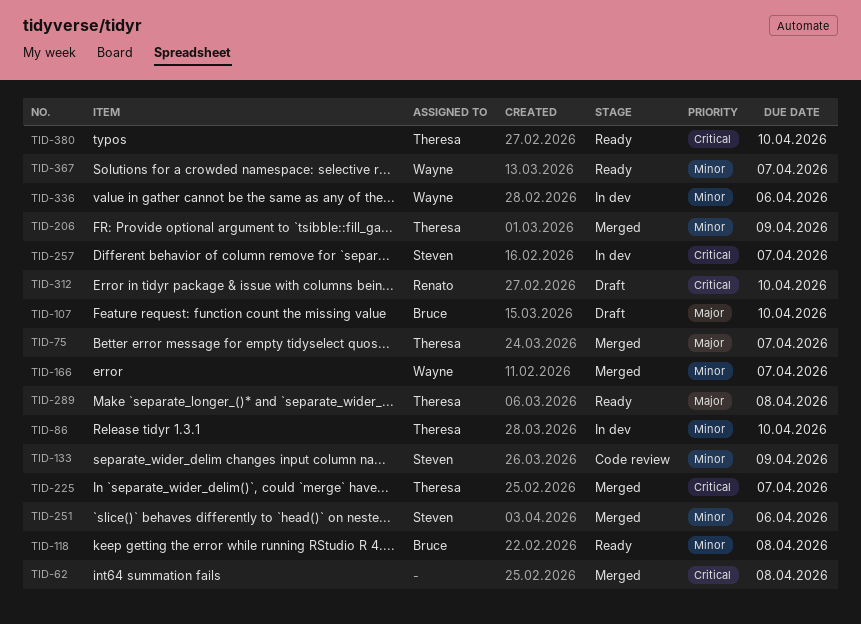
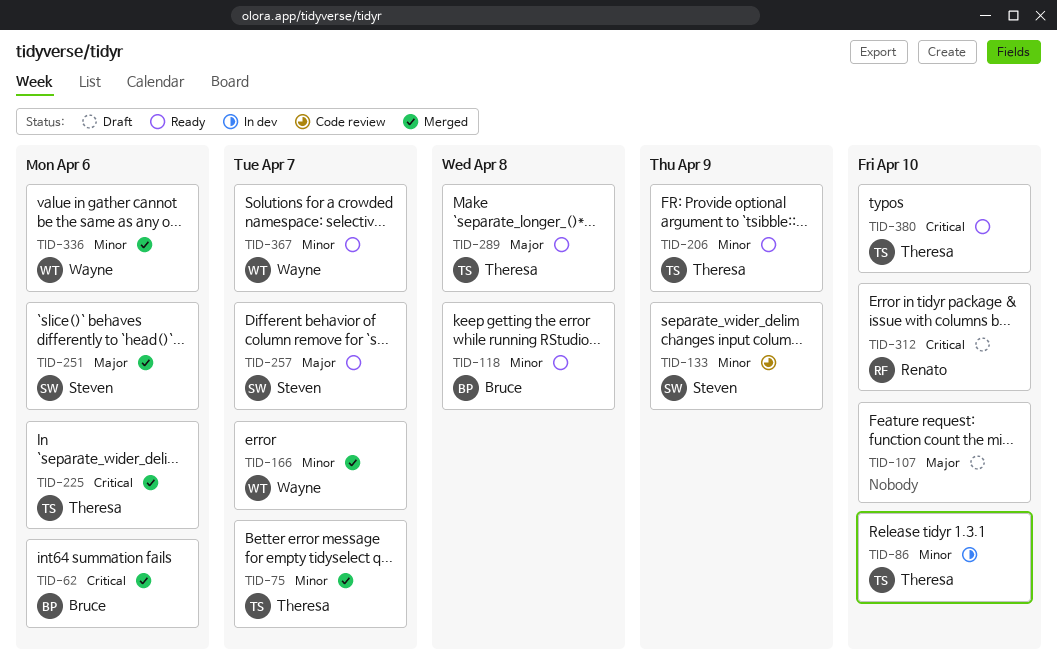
TID-62, owner: none -> Bruce
TID-62, due: Apr 8 -> Apr 6
TID-75, priority: Major -> Minor
TID-107, owner: Bruce -> none
TID-206, status: Merged -> Ready
TID-225, due: Apr 7 -> Apr 6
TID-251, priority: Minor -> Major
TID-257, status: In dev -> Ready
TID-257, priority: Critical -> Major
TID-336, status: In dev -> Merged

